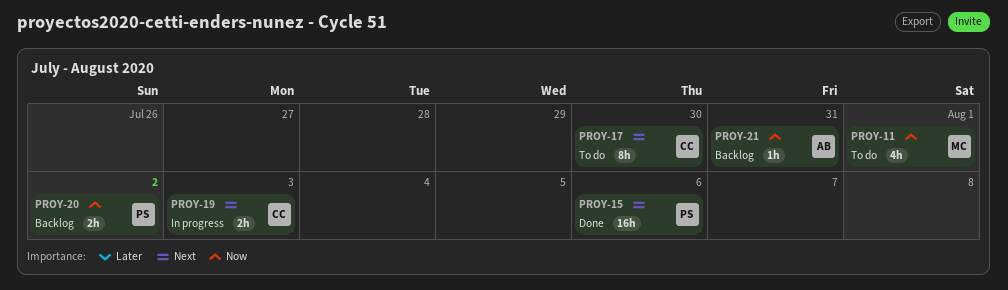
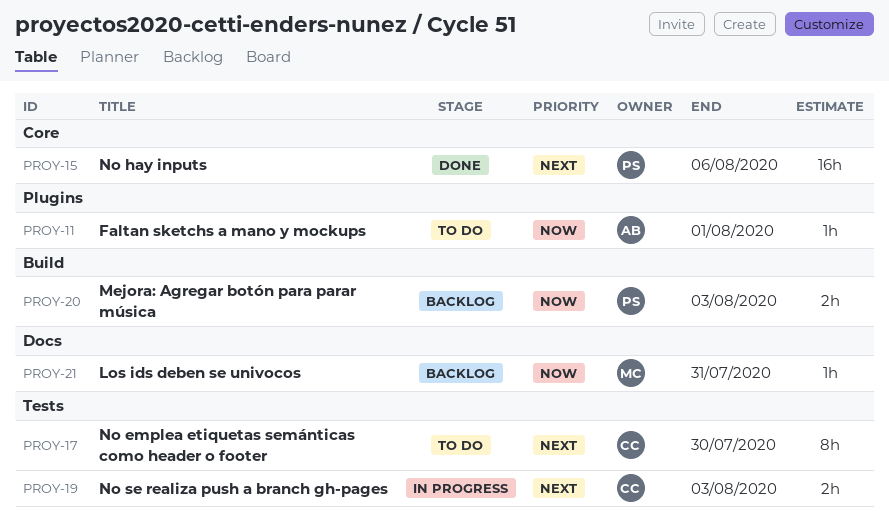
PROY-11, owner: MC -> AB
PROY-11, estimate: 4h -> 1h
PROY-20, due: Aug 2 -> Aug 3
PROY-21, owner: AB -> MC

